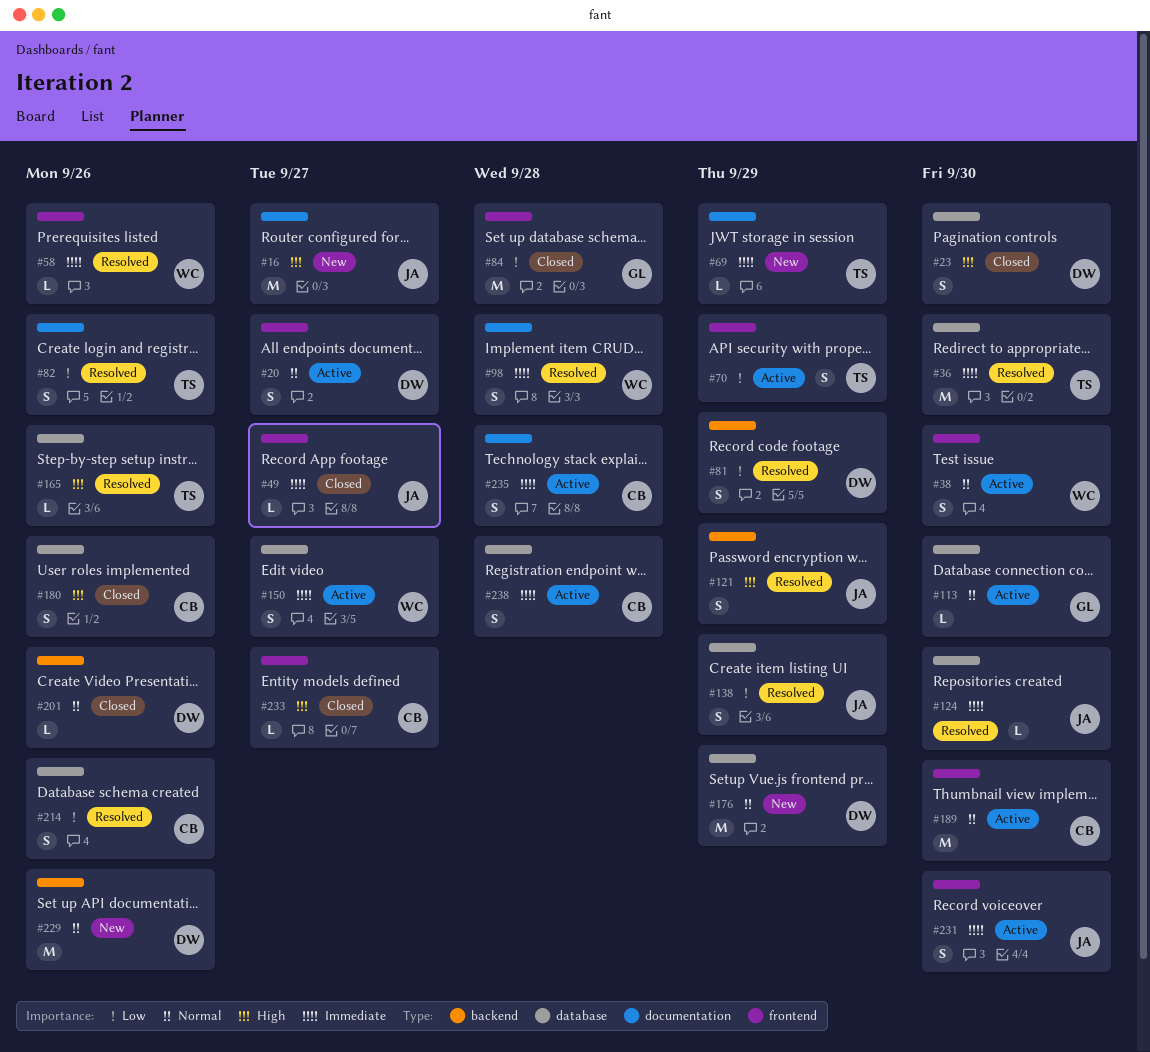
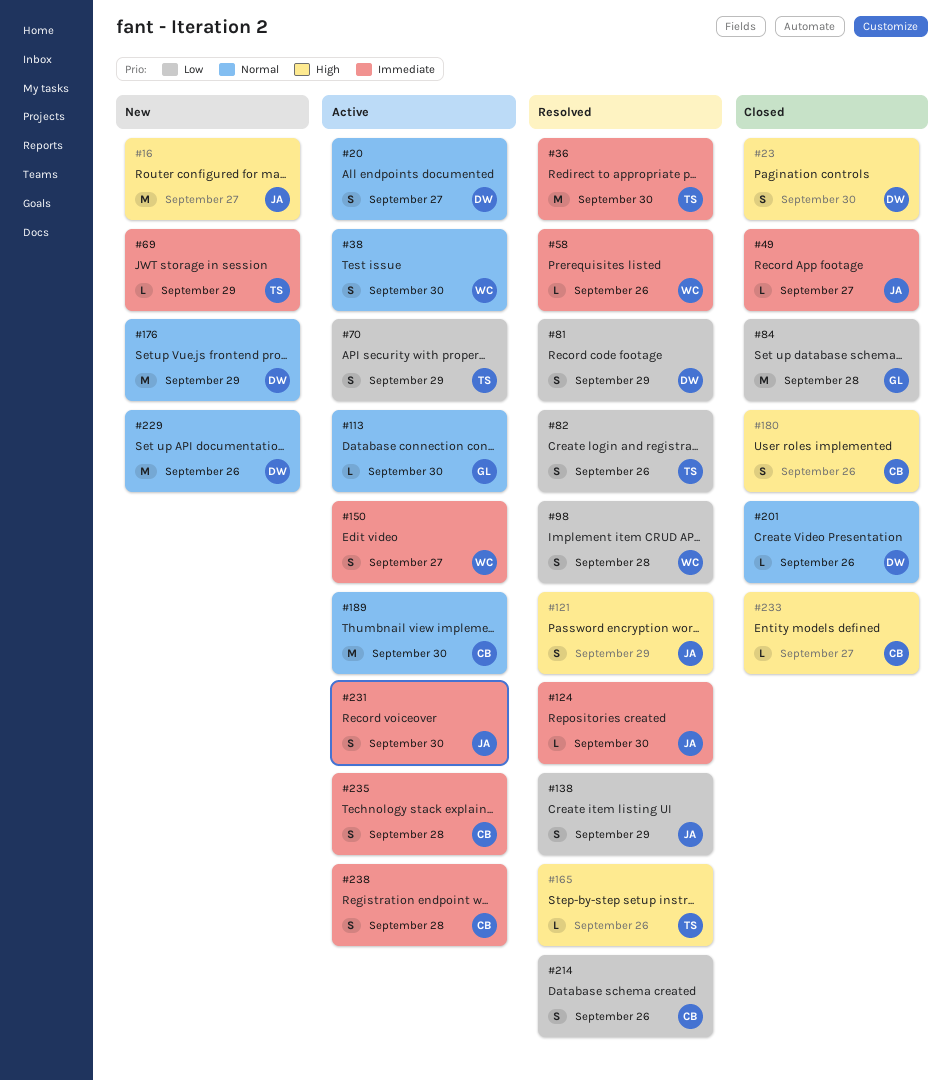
#98, priority: Immediate -> Low

